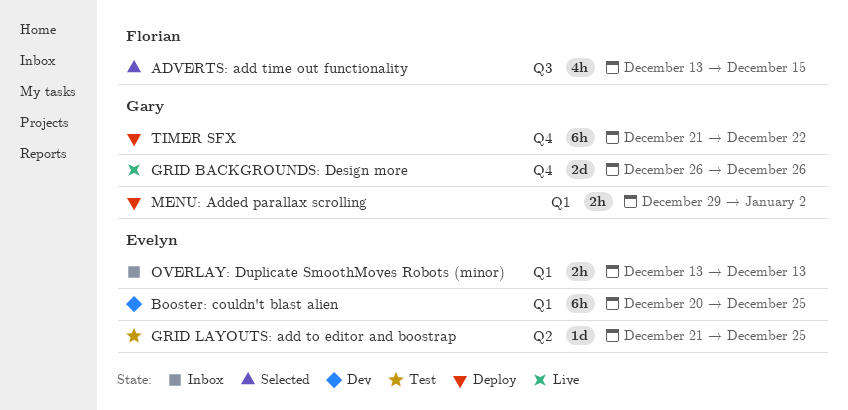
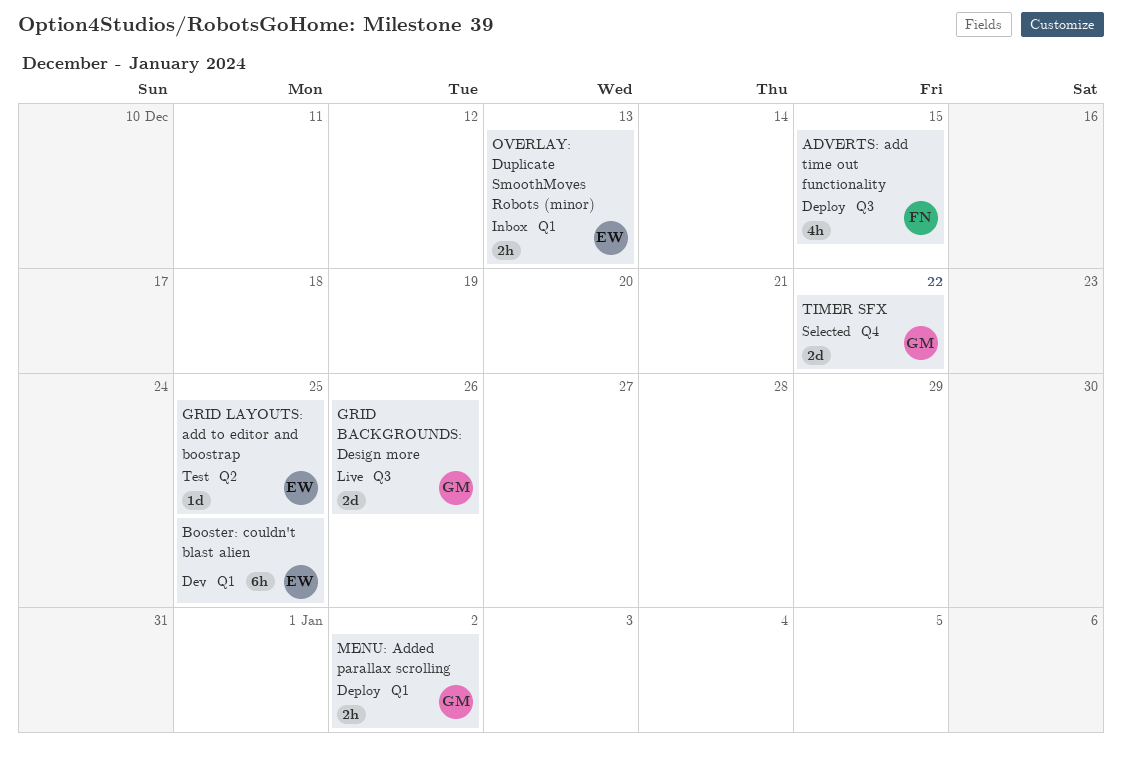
ADVERTS: add time out functionality, status: Selected -> Deploy
GRID BACKGROUNDS: Design more, label: Q4 -> Q3
TIMER SFX, status: Deploy -> Selected
TIMER SFX, estimate: 6h -> 2d

